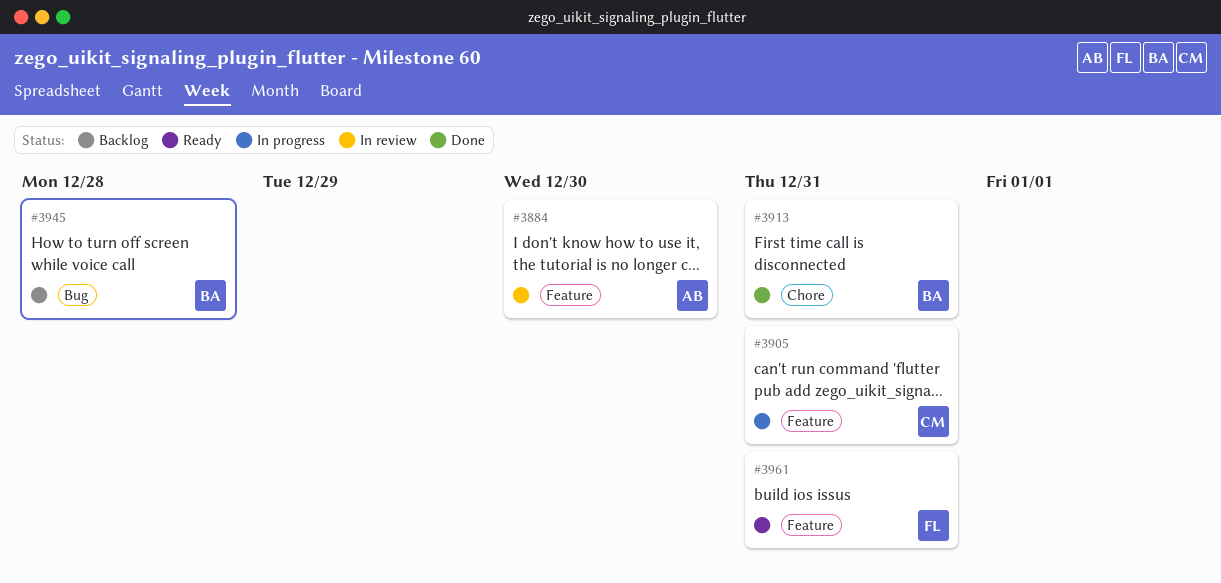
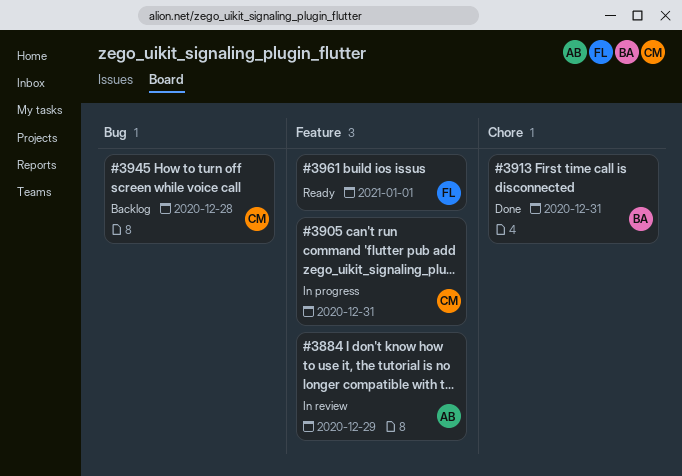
#3884, due: Dec 30 -> Dec 29
#3945, owner: BA -> CM
#3961, due: Dec 31 -> Jan 1

